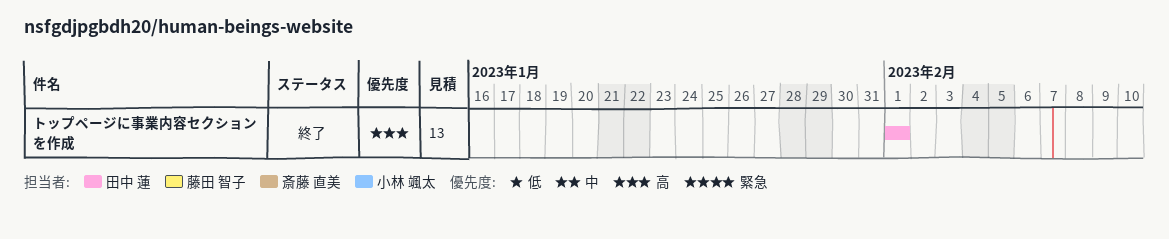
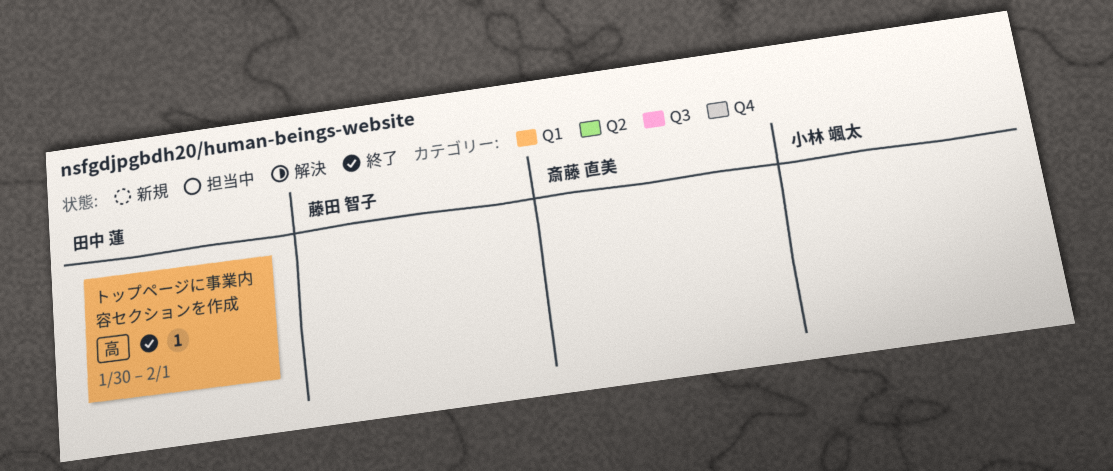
トップページに事業内容セクションを作成, estimate: 13 -> 1
トップページに事業内容セクションを作成, start: Feb 1 -> Jan 30

